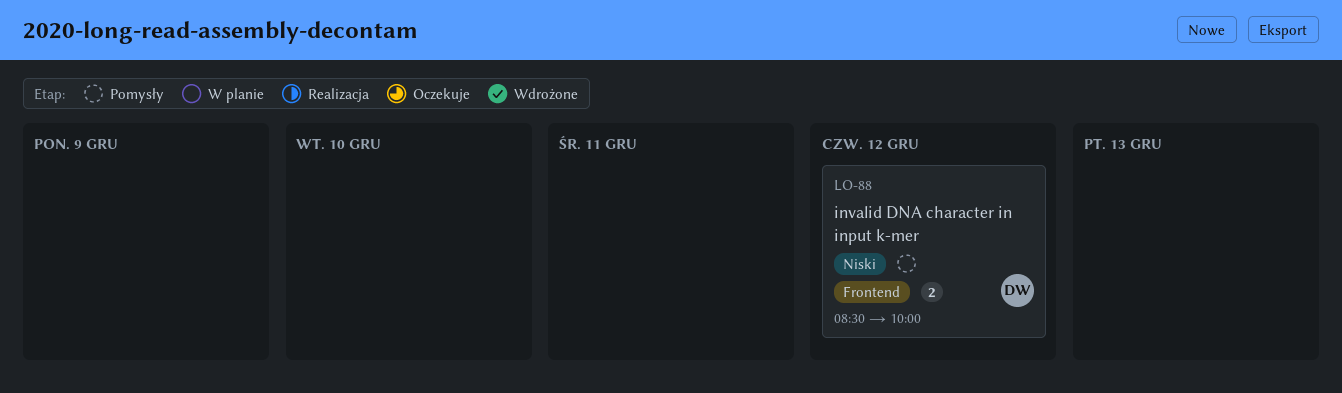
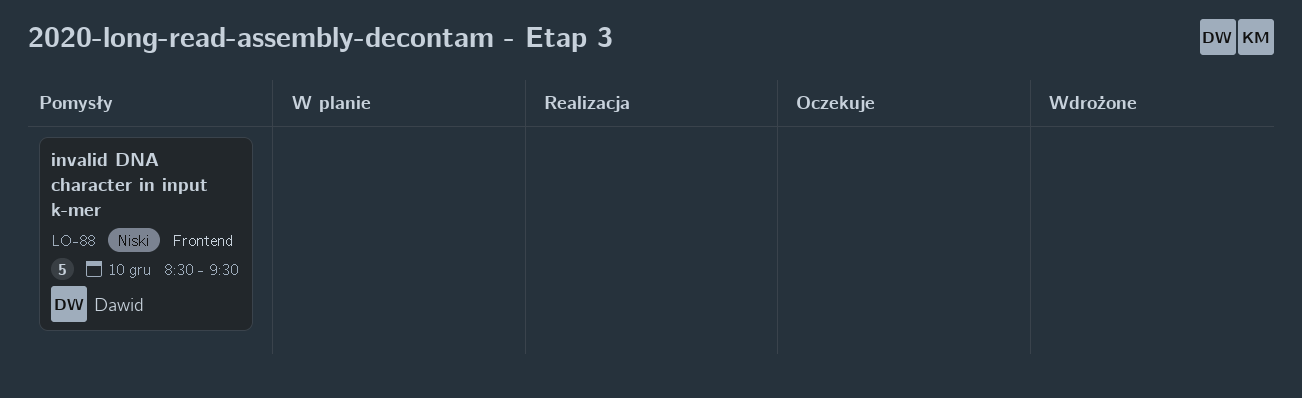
LO-88, estimate: 2 -> 5
LO-88, day: Dec 12 -> Dec 10
LO-88, ends: 10:00 -> 09:30

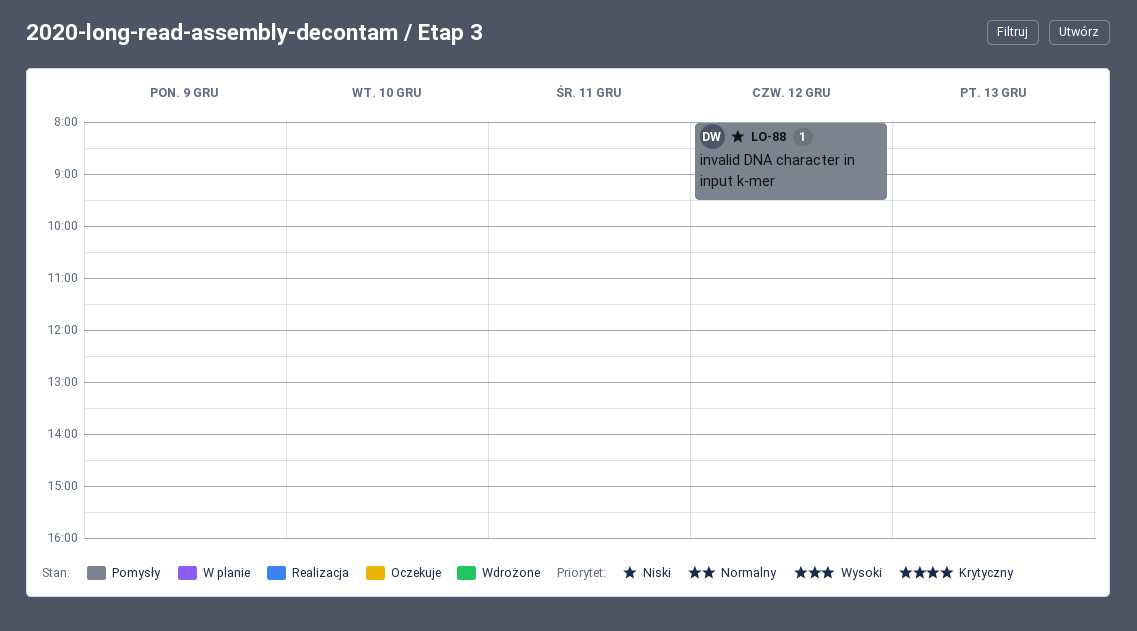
LO-88, estimate: 5 -> 1
LO-88, day: Dec 10 -> Dec 12
LO-88, begins: 08:30 -> 08:00

